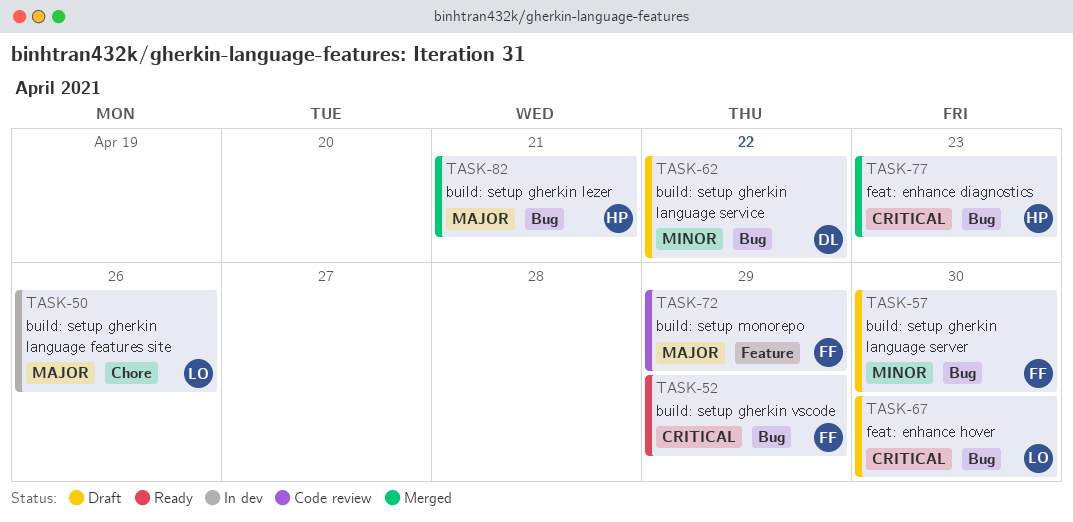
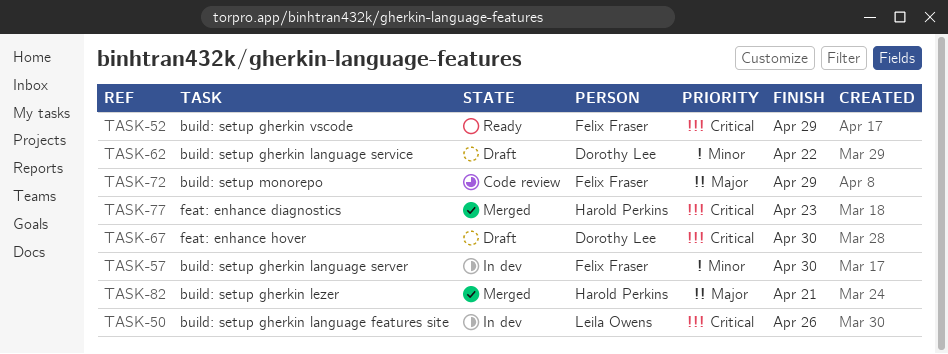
TASK-50, priority: Major -> Critical
TASK-57, status: Draft -> In dev
TASK-67, owner: Leila Owens -> Dorothy Lee

